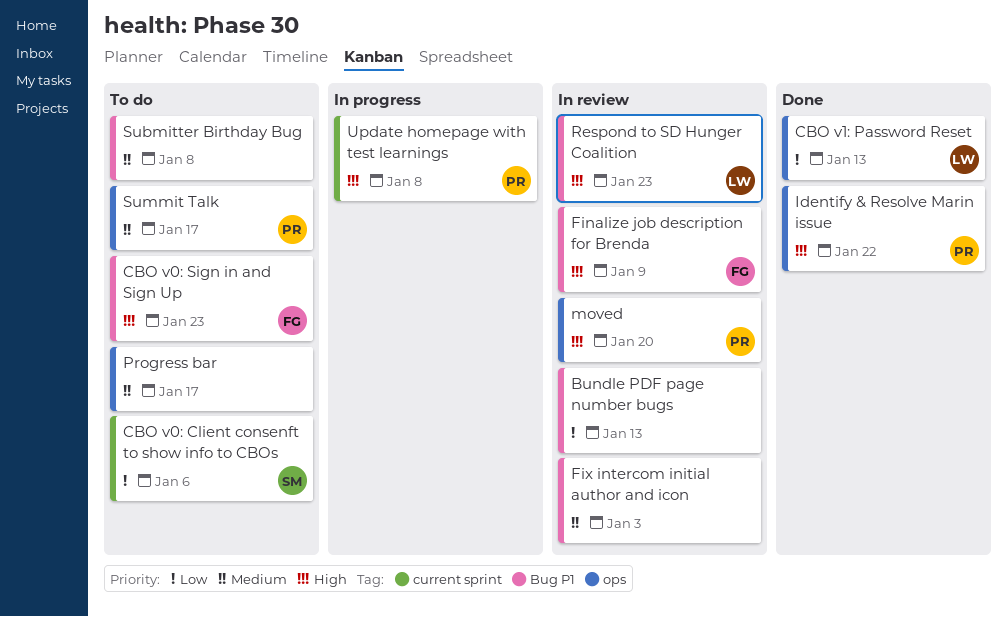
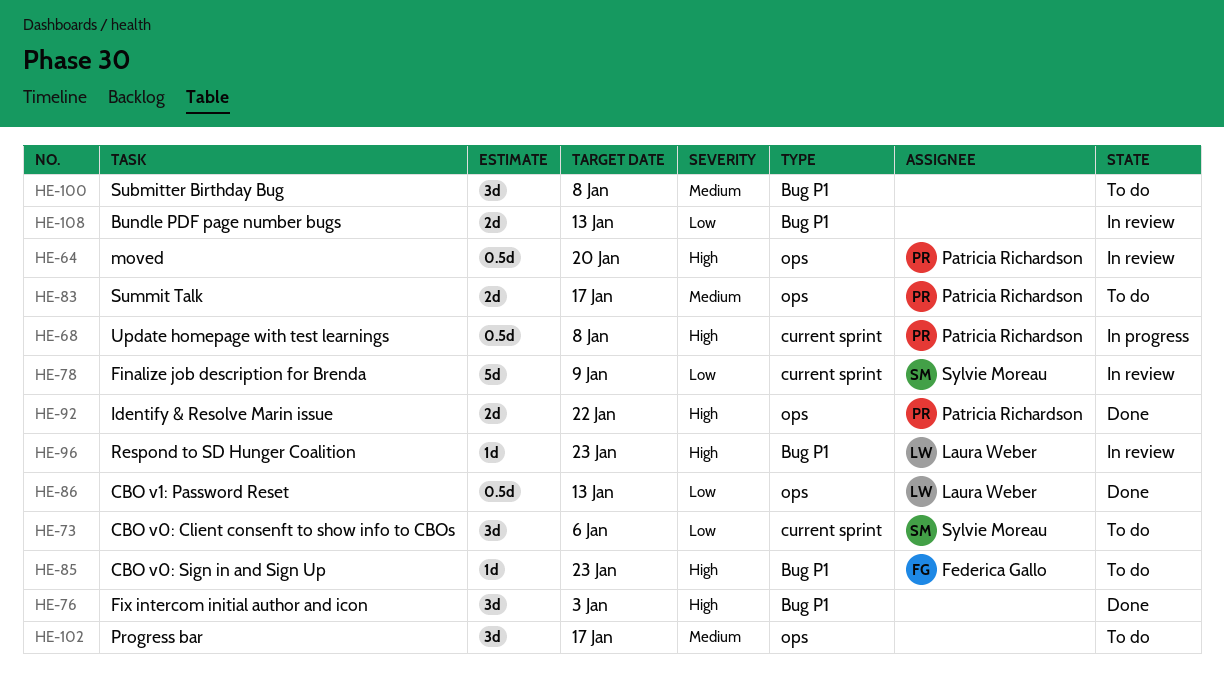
Finalize job description for Brenda, owner: Federica Gallo -> Sylvie Moreau
Finalize job description for Brenda, priority: High -> Low
Finalize job description for Brenda, label: Bug P1 -> current sprint
Fix intercom initial author and icon, status: In review -> Done
Fix intercom initial author and icon, priority: Medium -> High

